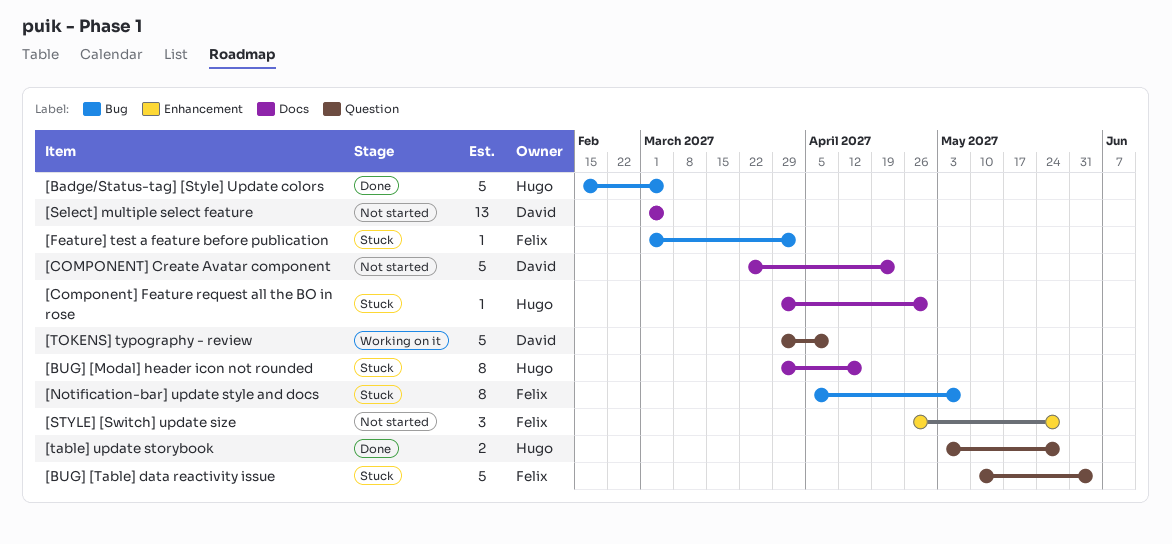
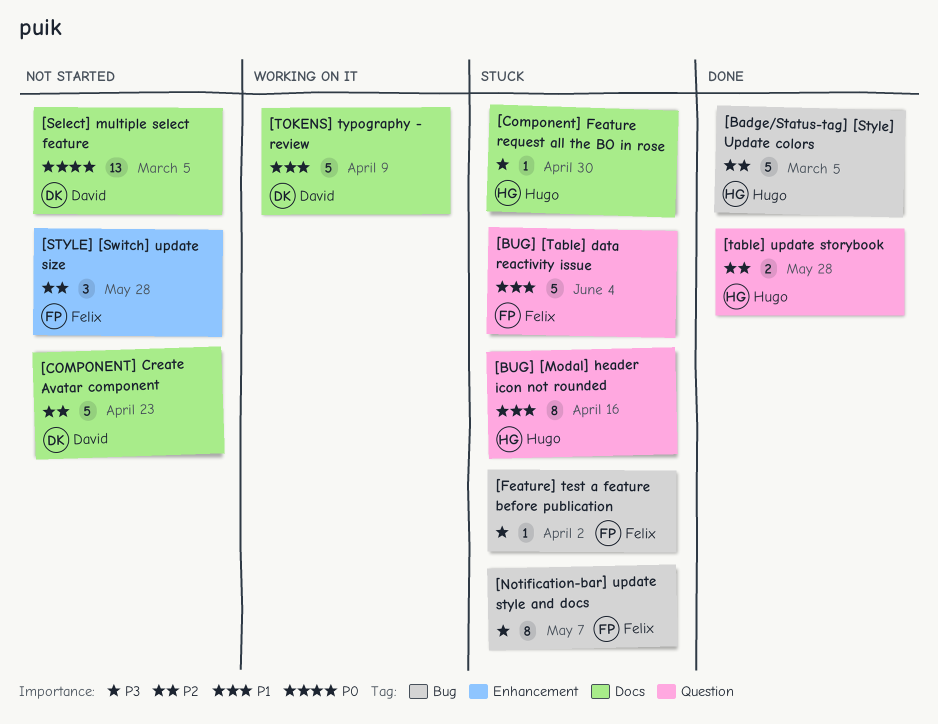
[BUG] [Modal] header icon not rounded, label: Docs -> Question
[TOKENS] typography - review, label: Question -> Docs

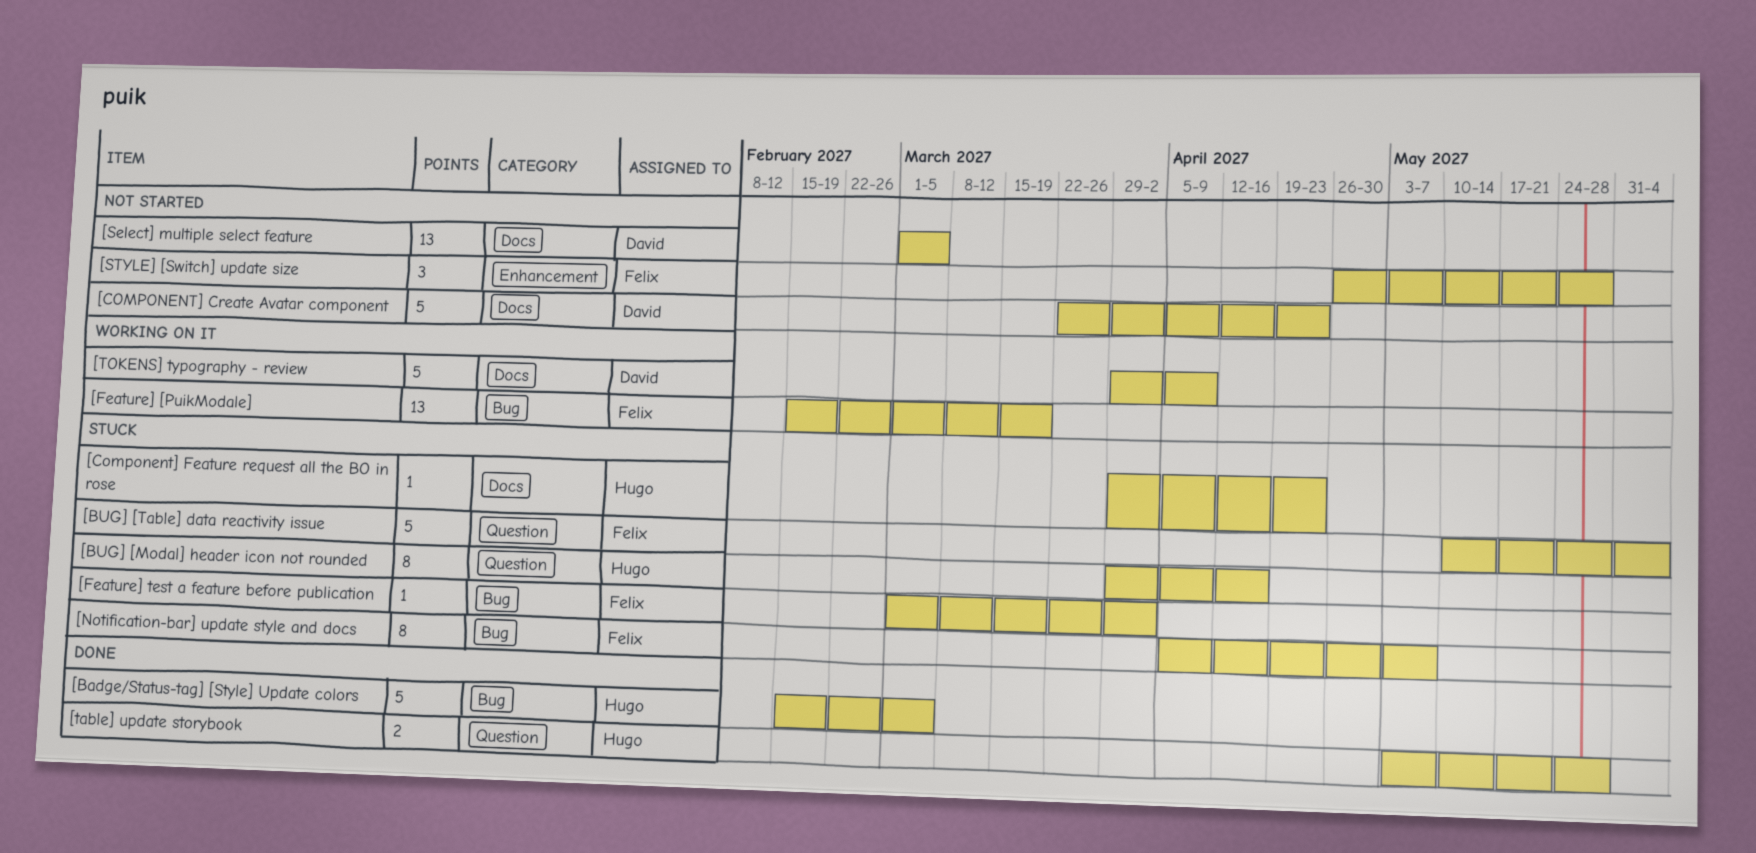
[Component] Feature request all the BO in rose, due: Apr 30 -> Apr 23
[Feature] [PuikModale]: none -> present

